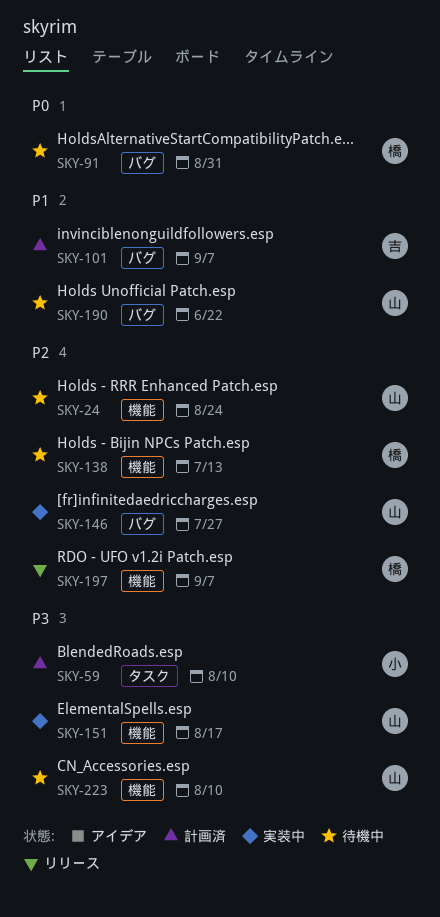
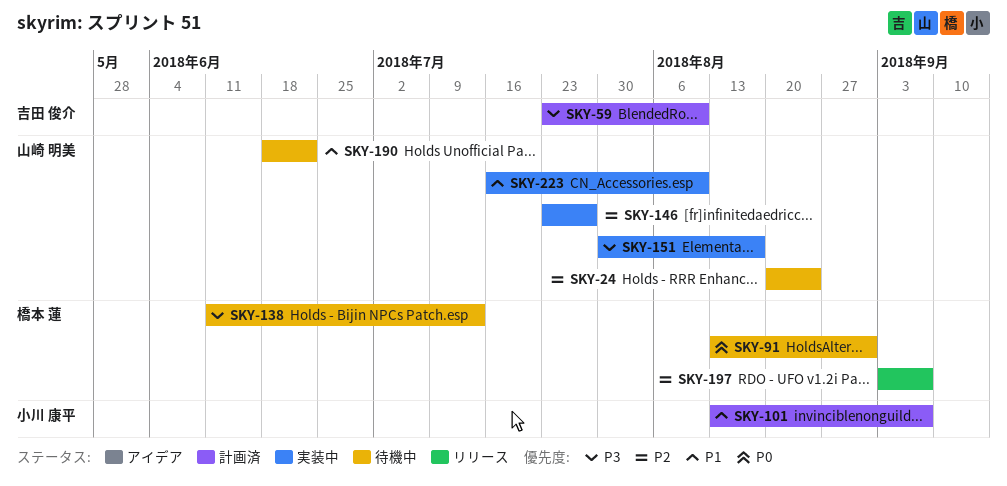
SKY-59, owner: 小川 康平 -> 吉田 俊介
SKY-101, owner: 吉田 俊介 -> 小川 康平
SKY-138, priority: P2 -> P3
SKY-223, status: 待機中 -> 実装中
SKY-223, priority: P3 -> P1

